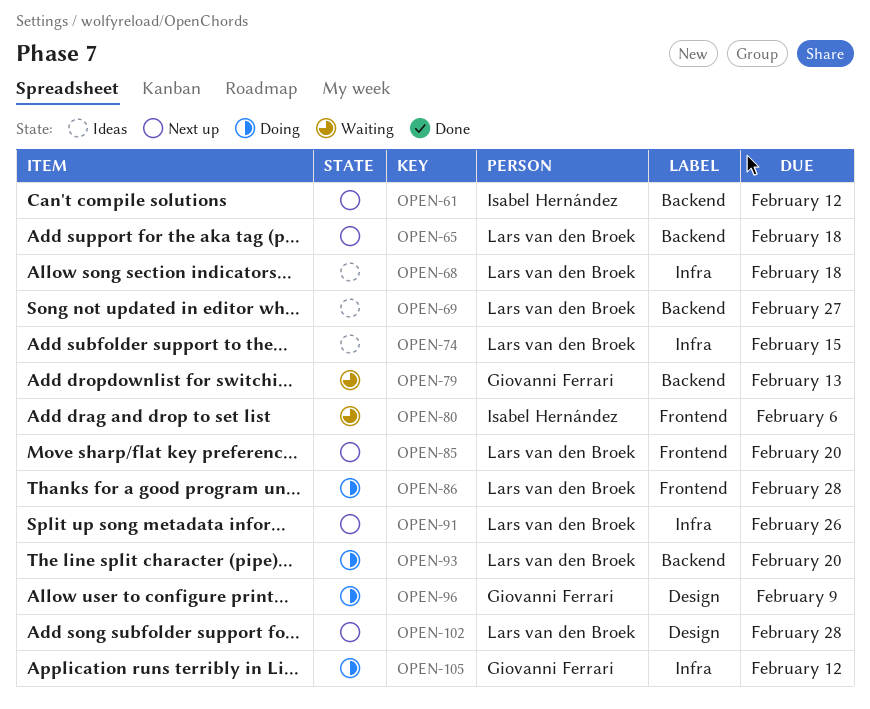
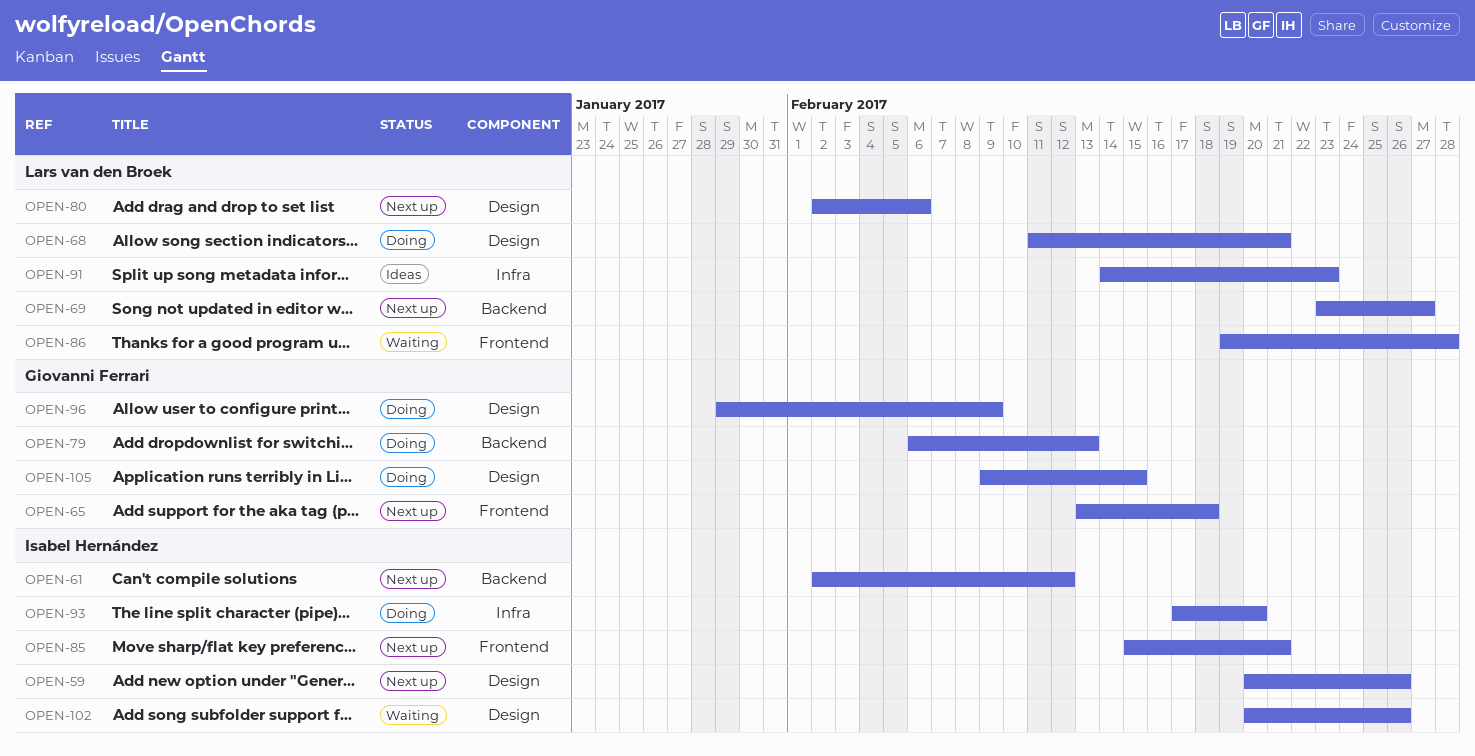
OPEN-59: none -> present
OPEN-65, owner: Lars van den Broek -> Giovanni Ferrari
OPEN-65, label: Backend -> Frontend
OPEN-68, status: Ideas -> Doing
OPEN-68, label: Infra -> Design
OPEN-68, due: Feb 18 -> Feb 21
OPEN-69, status: Ideas -> Next up
OPEN-74: present -> none
OPEN-79, status: Waiting -> Doing
OPEN-80, status: Waiting -> Next up
OPEN-80, owner: Isabel Hernández -> Lars van den Broek
OPEN-80, label: Frontend -> Design
OPEN-85, owner: Lars van den Broek -> Isabel Hernández
OPEN-85, due: Feb 20 -> Feb 21
OPEN-86, status: Doing -> Waiting
OPEN-91, status: Next up -> Ideas
OPEN-91, due: Feb 26 -> Feb 23
OPEN-93, owner: Lars van den Broek -> Isabel Hernández
OPEN-93, label: Backend -> Infra
OPEN-102, status: Next up -> Waiting
OPEN-102, owner: Lars van den Broek -> Isabel Hernández
OPEN-102, due: Feb 28 -> Feb 26
OPEN-105, label: Infra -> Design
OPEN-105, due: Feb 12 -> Feb 15

